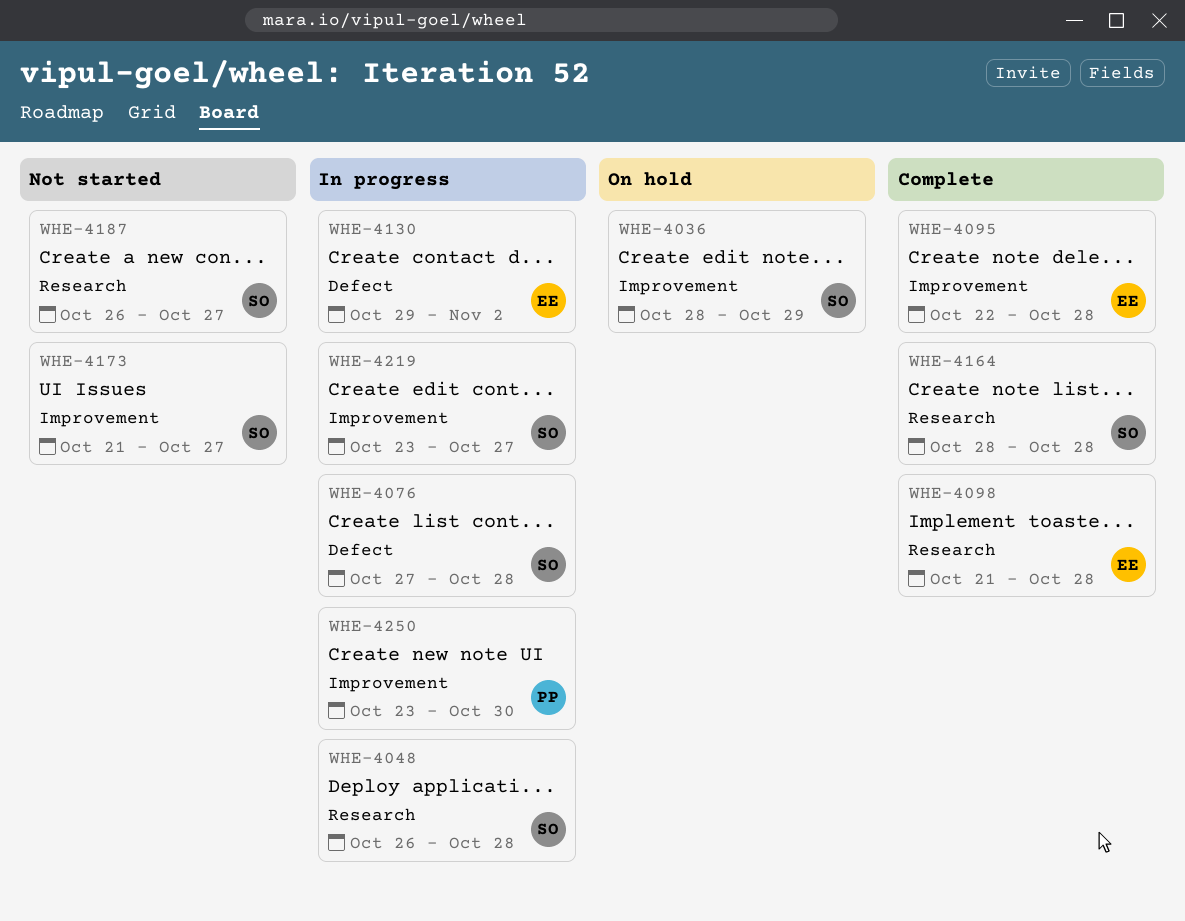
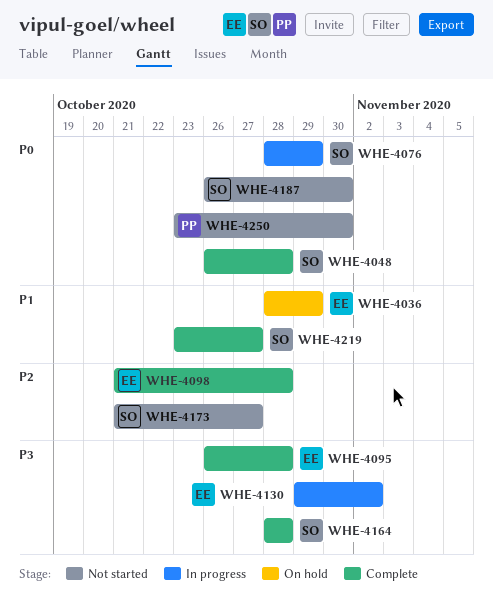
WHE-4036, owner: SO -> EE
WHE-4048, status: In progress -> Complete
WHE-4076, start: Oct 27 -> Oct 28
WHE-4076, due: Oct 28 -> Oct 29
WHE-4095, start: Oct 22 -> Oct 26
WHE-4187, due: Oct 27 -> Oct 30
WHE-4219, status: In progress -> Complete
WHE-4250, status: In progress -> Not started

